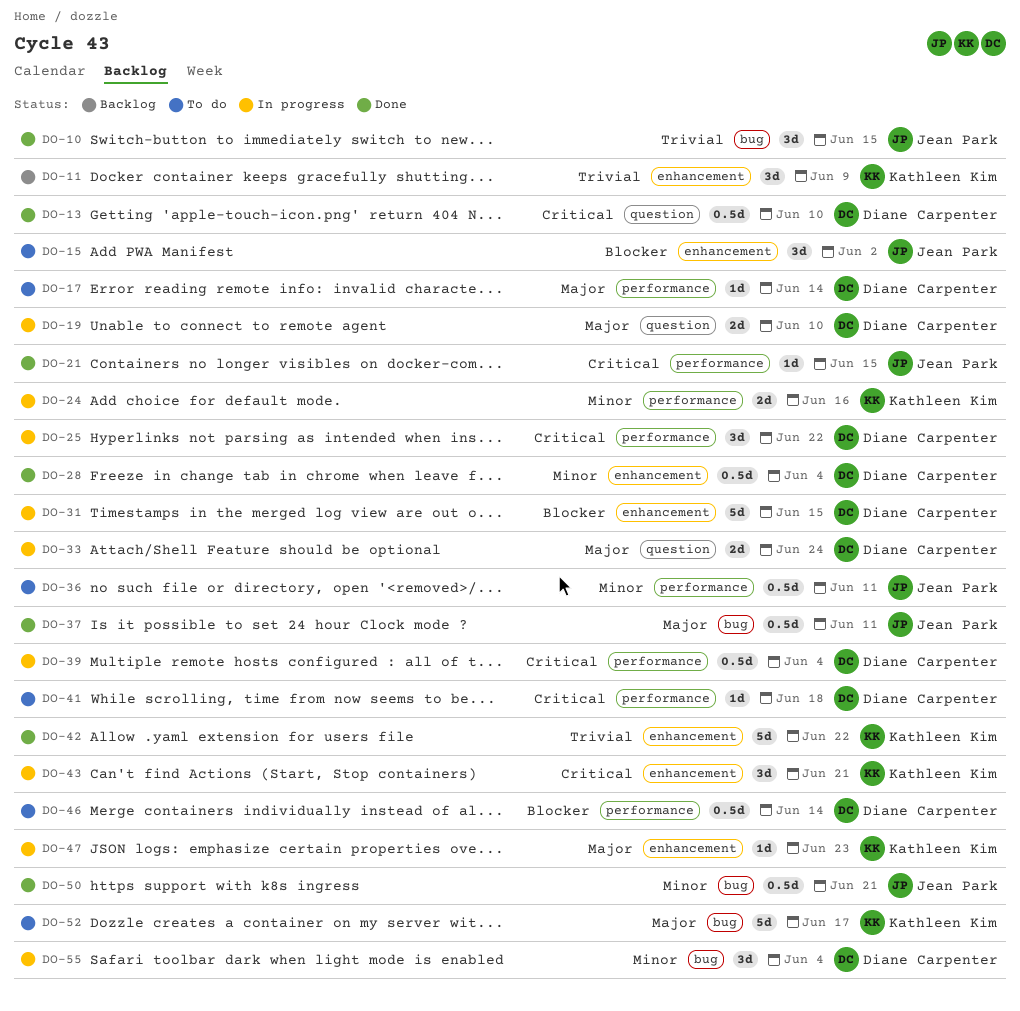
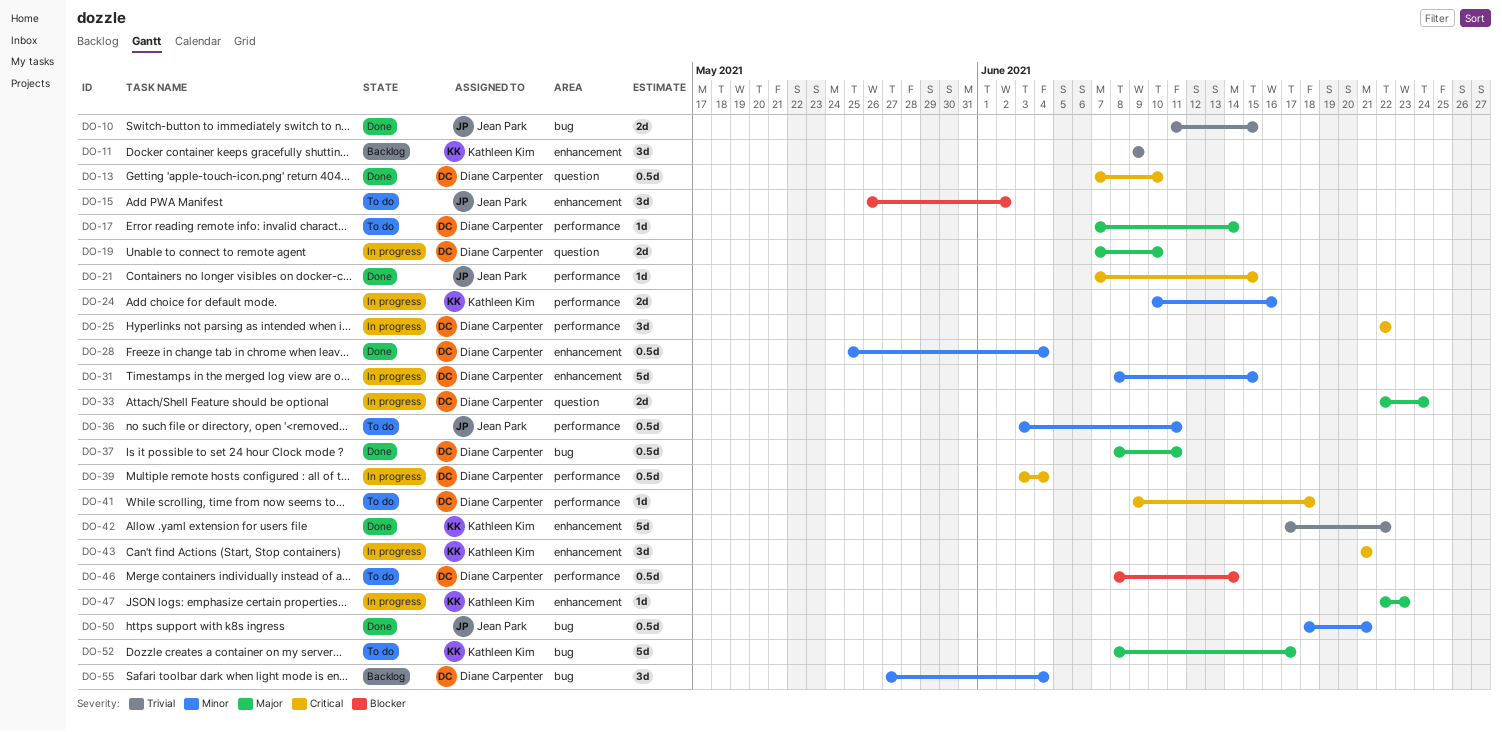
DO-10, estimate: 3d -> 2d
DO-31, priority: Blocker -> Minor
DO-37, owner: Jean Park -> Diane Carpenter
DO-55, status: In progress -> Backlog

